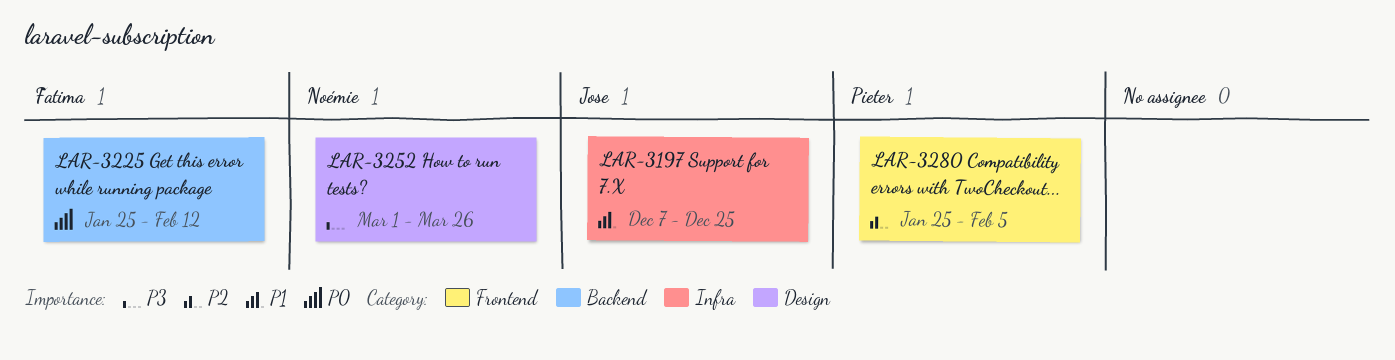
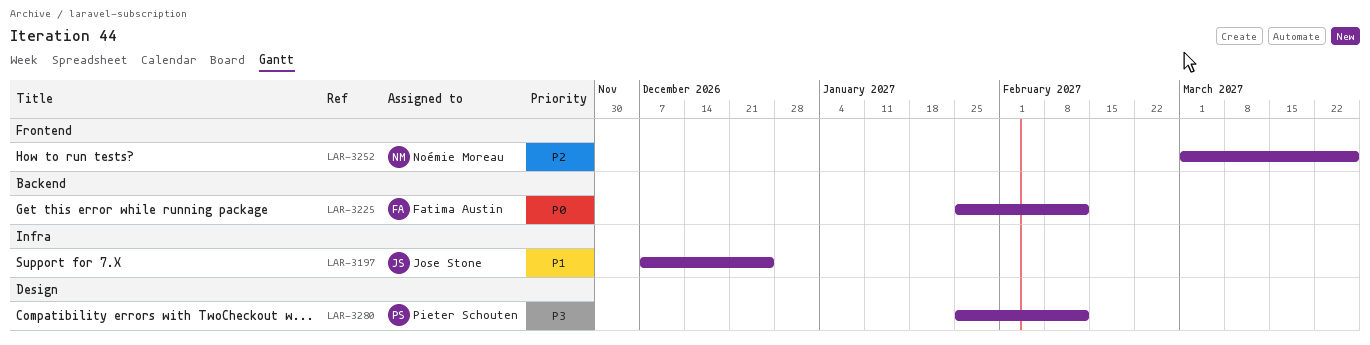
LAR-3252, priority: P3 -> P2
LAR-3252, label: Design -> Frontend
LAR-3280, priority: P2 -> P3
LAR-3280, label: Frontend -> Design
LAR-3280, due: Feb 5 -> Feb 12

